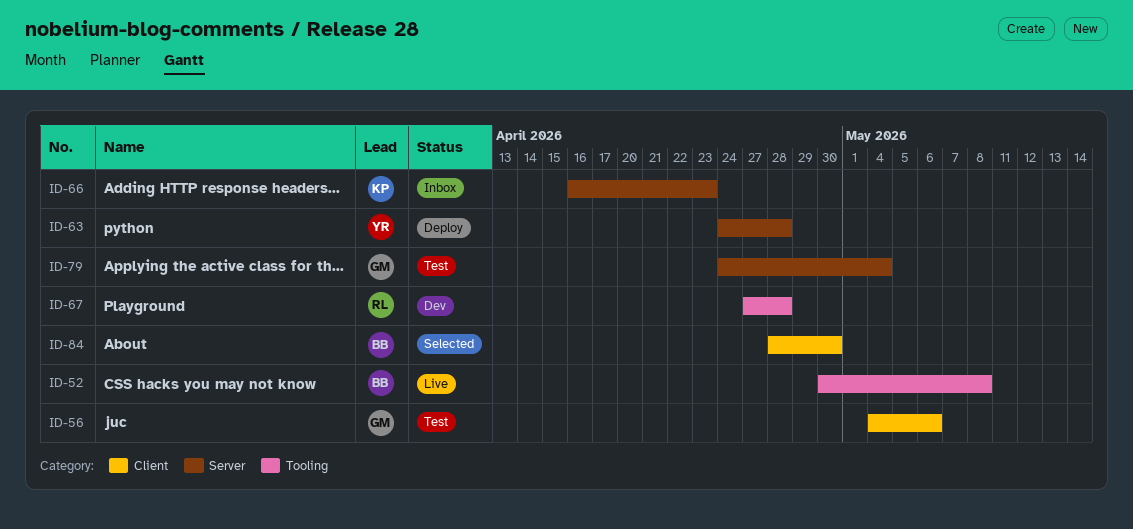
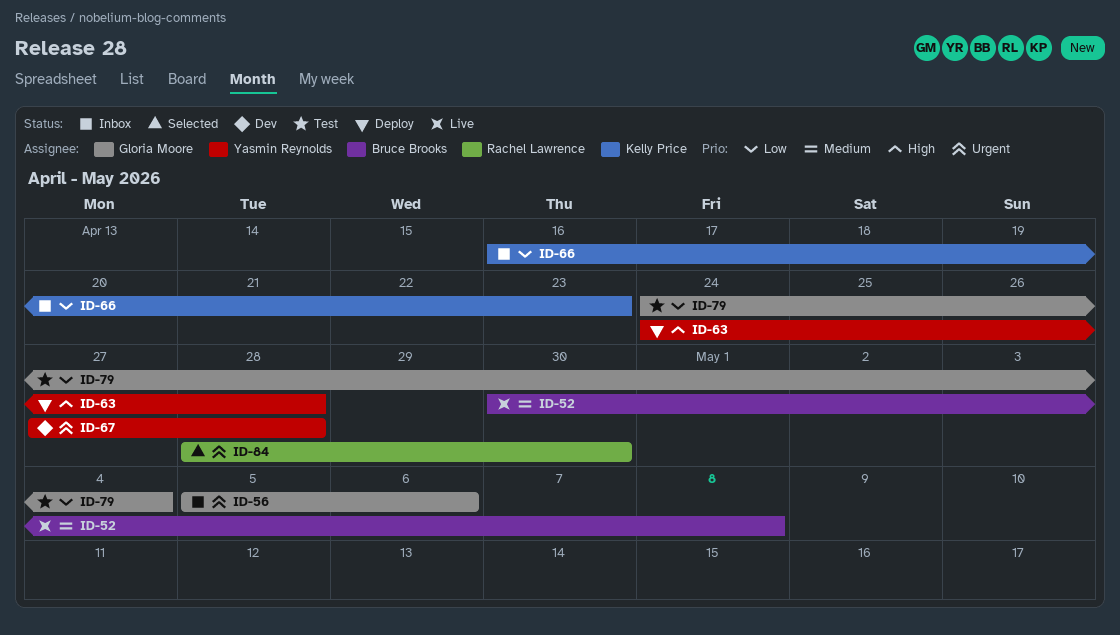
ID-56, status: Test -> Inbox
ID-56, start: May 4 -> May 5
ID-67, owner: Rachel Lawrence -> Yasmin Reynolds
ID-84, owner: Bruce Brooks -> Rachel Lawrence

